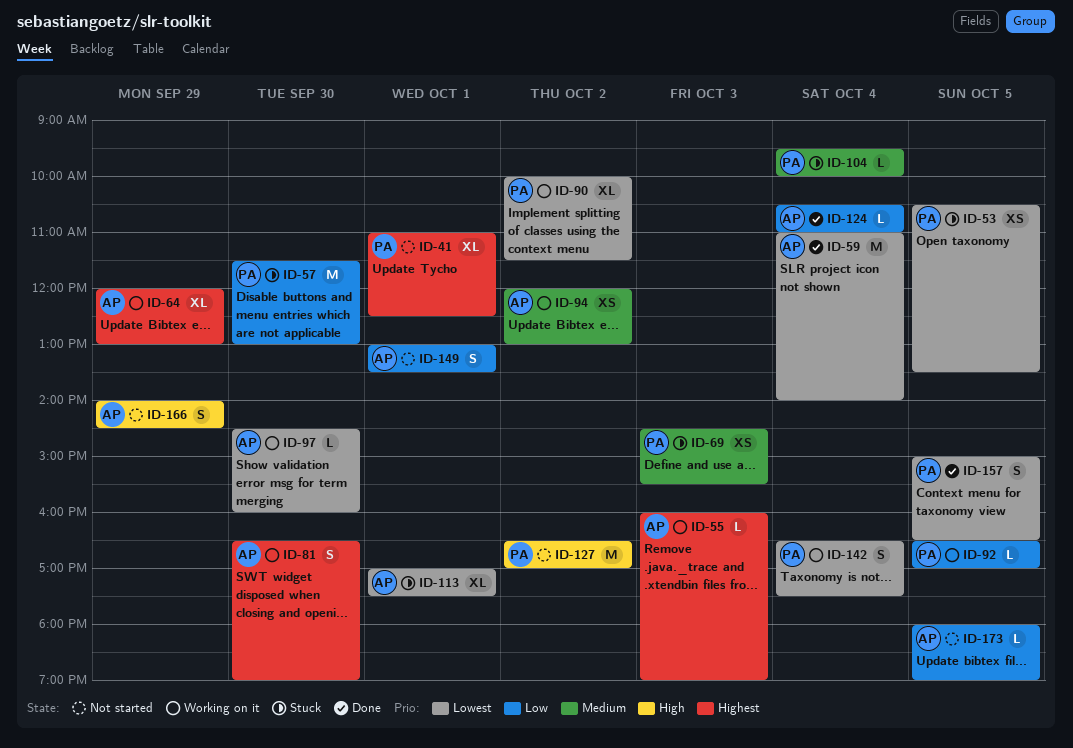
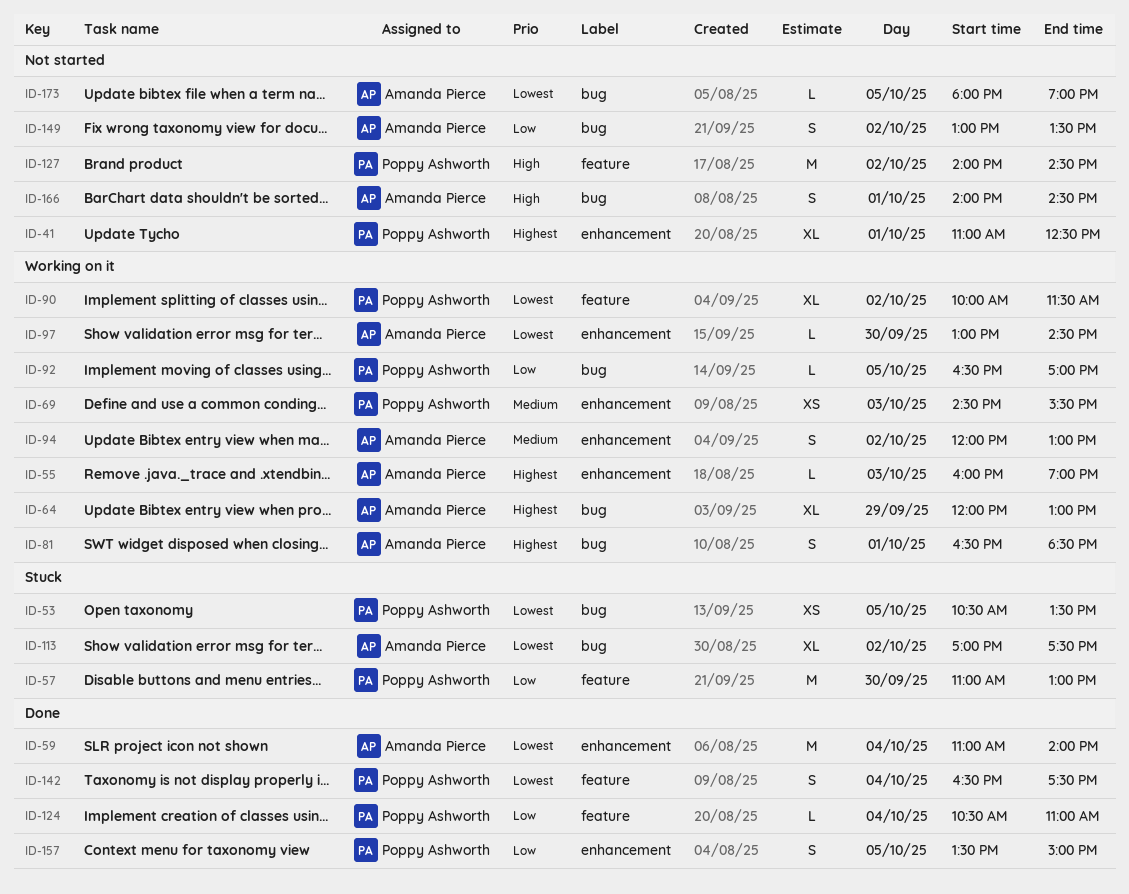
ID-57, begins: 11:30 -> 11:00
ID-69, status: Stuck -> Working on it
ID-81, day: Sep 30 -> Oct 1
ID-81, ends: 19:00 -> 18:30
ID-94, estimate: XS -> S
ID-97, begins: 14:30 -> 13:00
ID-97, ends: 16:00 -> 14:30
ID-104: present -> none
ID-113, day: Oct 1 -> Oct 2
ID-124, owner: Amanda Pierce -> Poppy Ashworth
ID-127, begins: 16:30 -> 14:00
ID-127, ends: 17:00 -> 14:30
ID-142, status: Working on it -> Done
ID-149, day: Oct 1 -> Oct 2
ID-157, priority: Lowest -> Low
ID-157, begins: 15:00 -> 13:30
ID-157, ends: 16:30 -> 15:00
ID-166, day: Sep 29 -> Oct 1
ID-173, priority: Low -> Lowest

